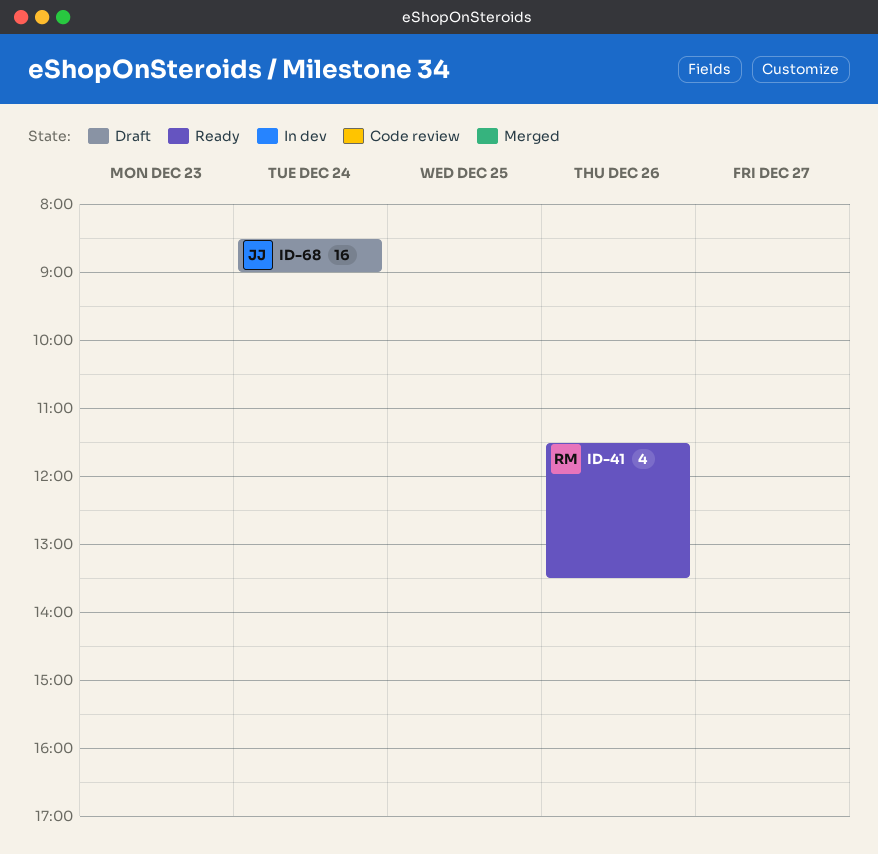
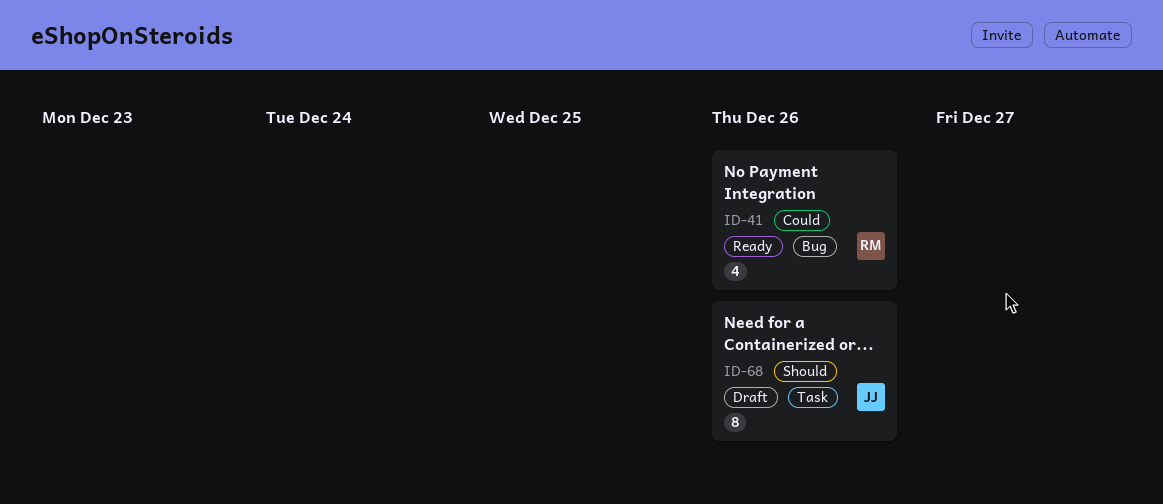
ID-68, estimate: 16 -> 8
ID-68, day: Dec 24 -> Dec 26

